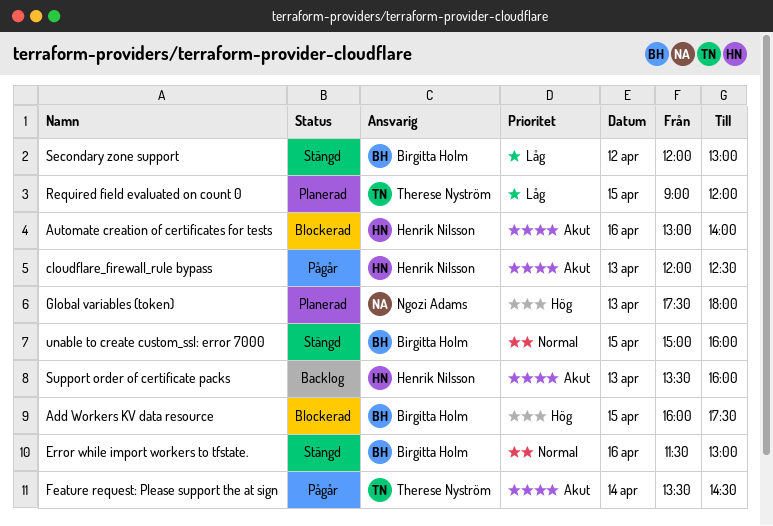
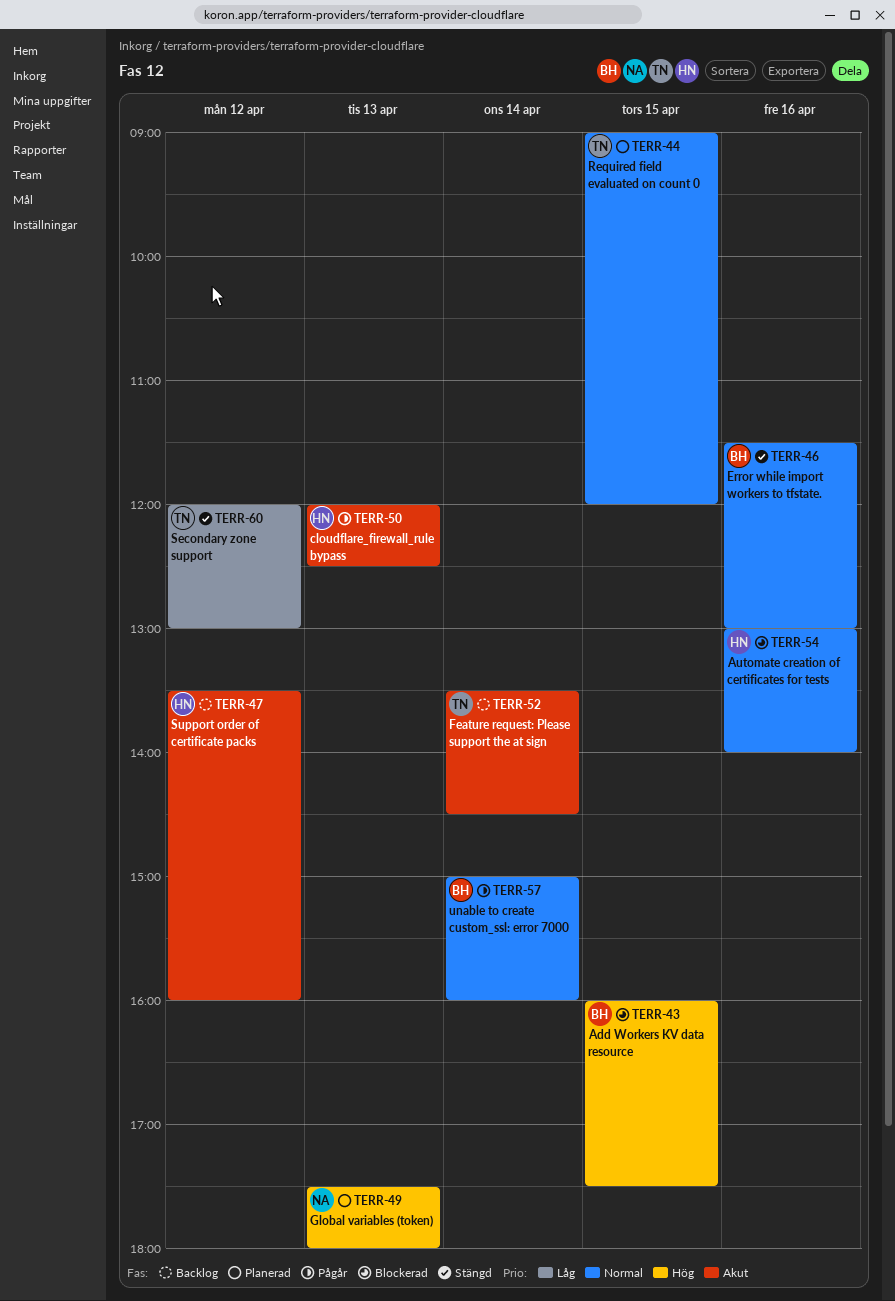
Automate creation of certificates for tests, priority: Akut -> Normal
Feature request: Please support the at sign, status: Pågår -> Backlog
Required field evaluated on count 0, priority: Låg -> Normal
Secondary zone support, owner: Birgitta Holm -> Therese Nyström
Support order of certificate packs, day: Apr 13 -> Apr 12
unable to create custom_ssl: error 7000, status: Stängd -> Pågår
unable to create custom_ssl: error 7000, day: Apr 15 -> Apr 14

